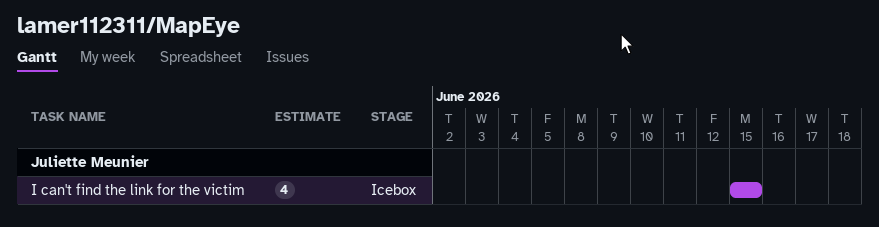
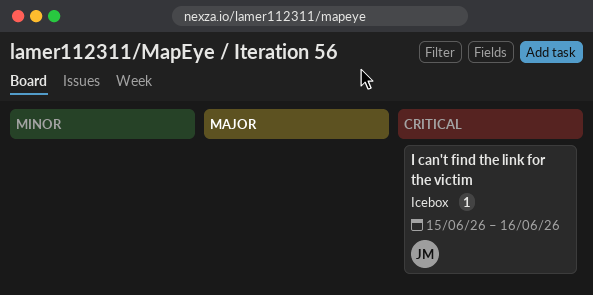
I can't find the link for the victim, estimate: 4 -> 1
I can't find the link for the victim, due: Jun 15 -> Jun 16

